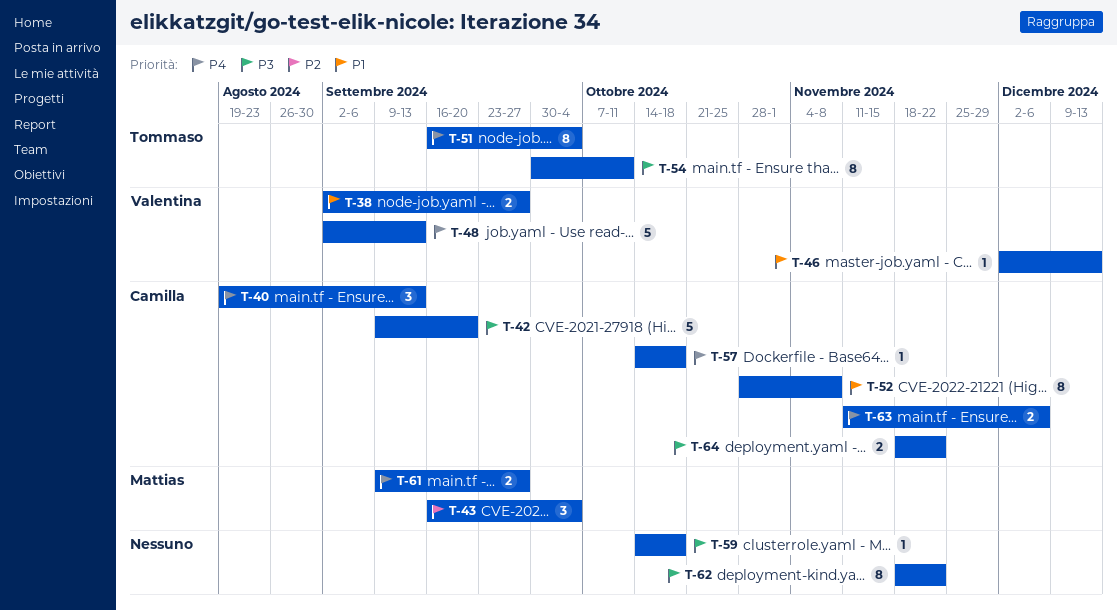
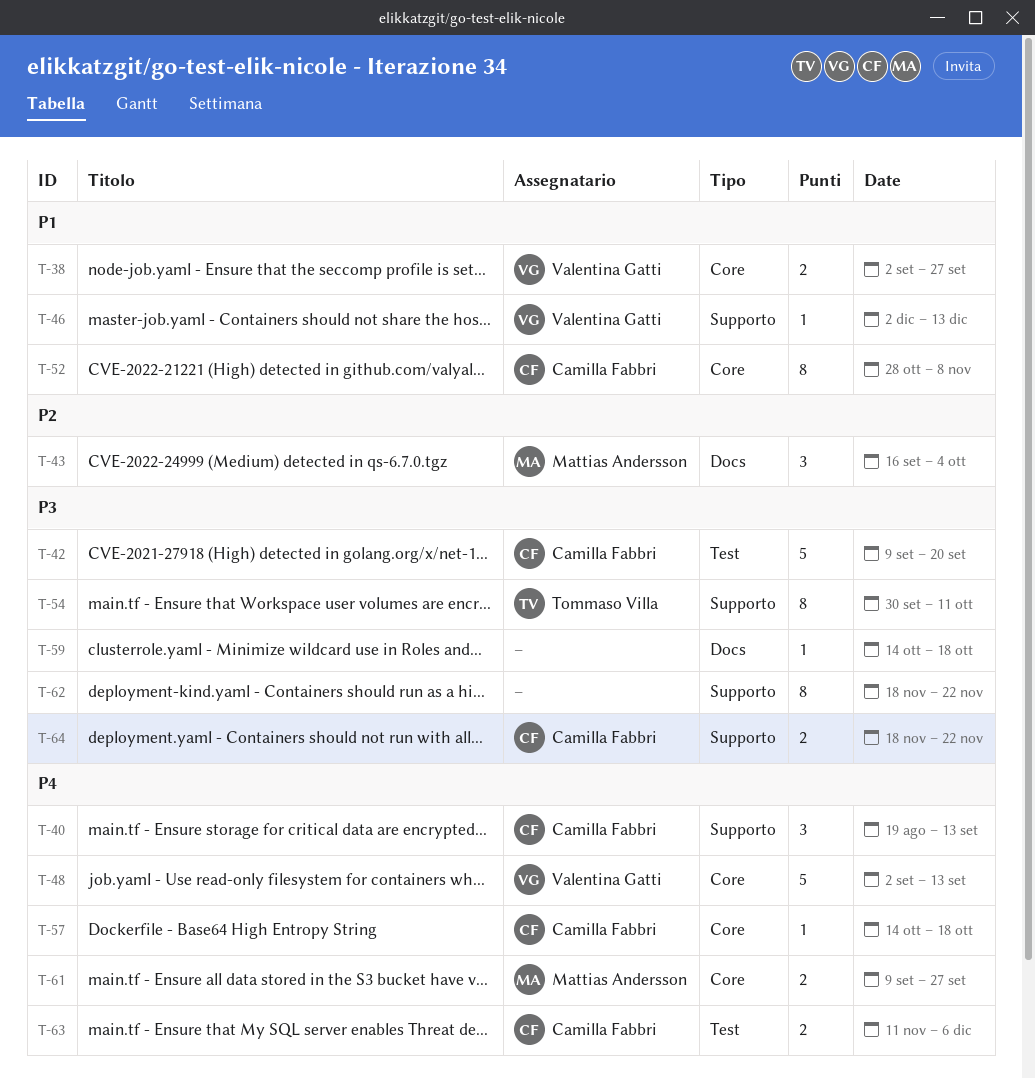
T-51: present -> none

